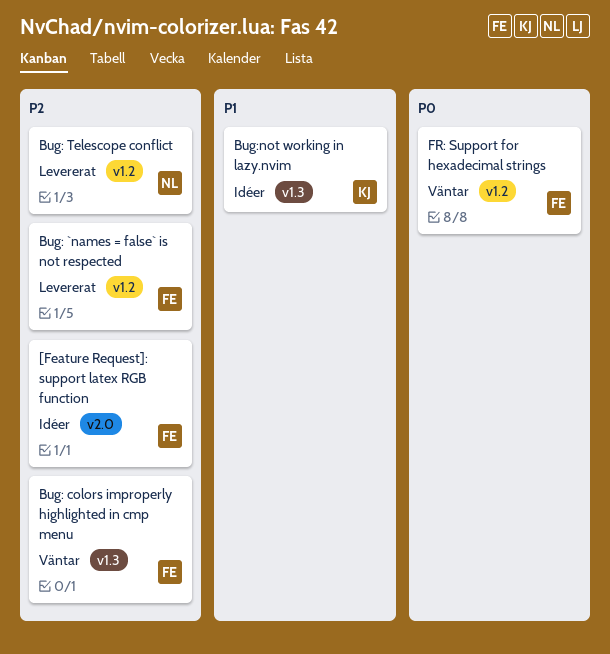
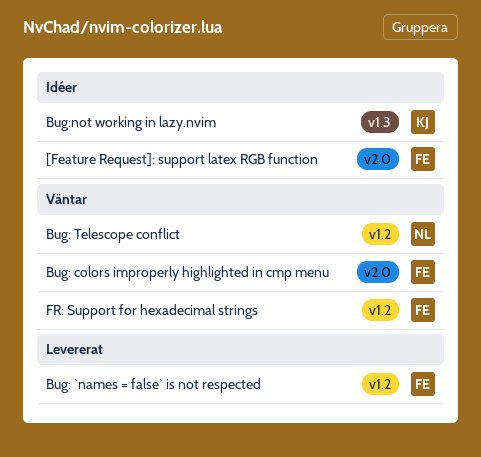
Bug: colors improperly highlighted in cmp menu, label: v1.3 -> v2.0
Bug: Telescope conflict, status: Levererat -> Väntar

